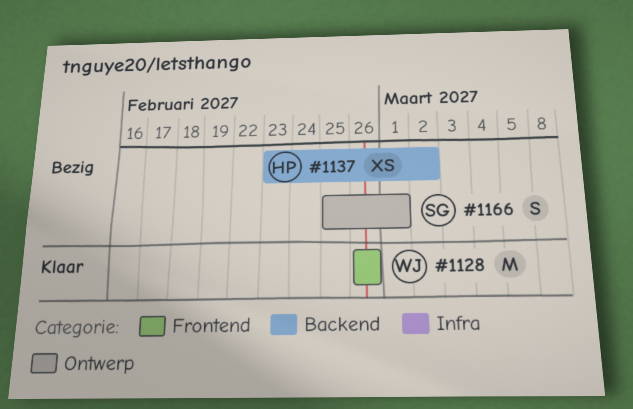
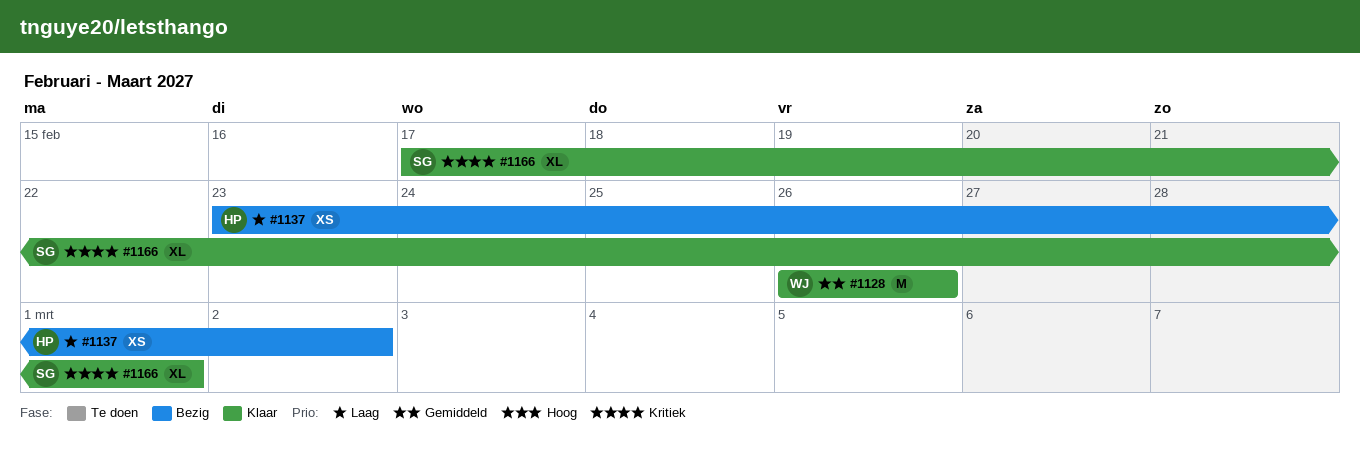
#1166, status: Bezig -> Klaar
#1166, estimate: S -> XL
#1166, start: Feb 25 -> Feb 17

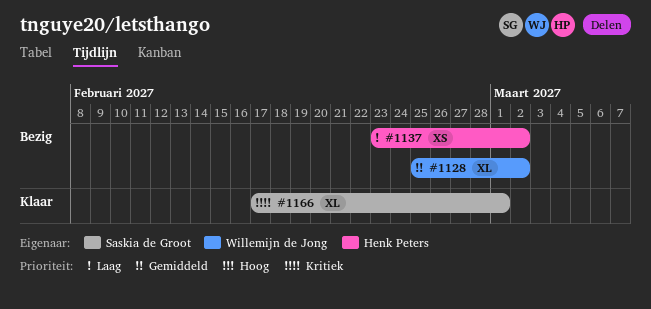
#1128, status: Klaar -> Bezig
#1128, estimate: M -> XL
#1128, start: Feb 26 -> Feb 25
#1128, due: Feb 26 -> Mar 2

